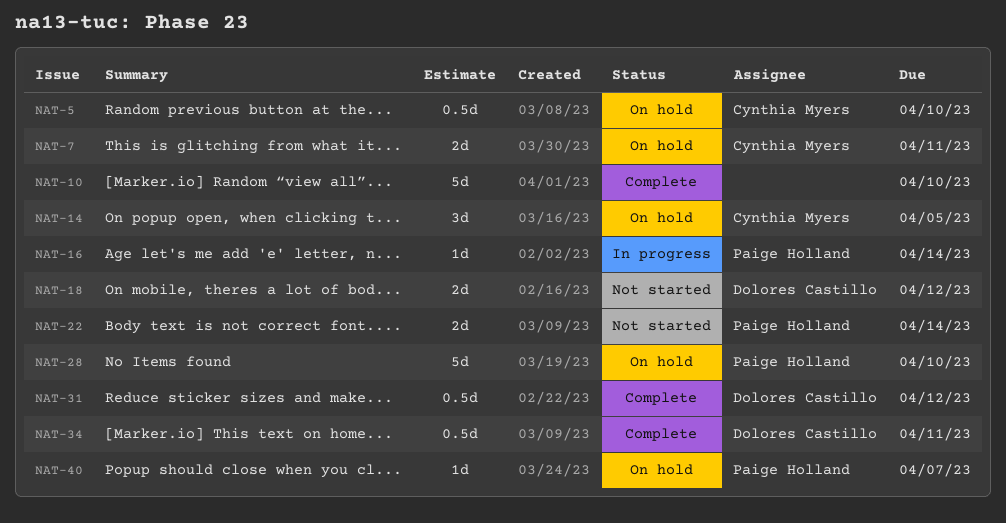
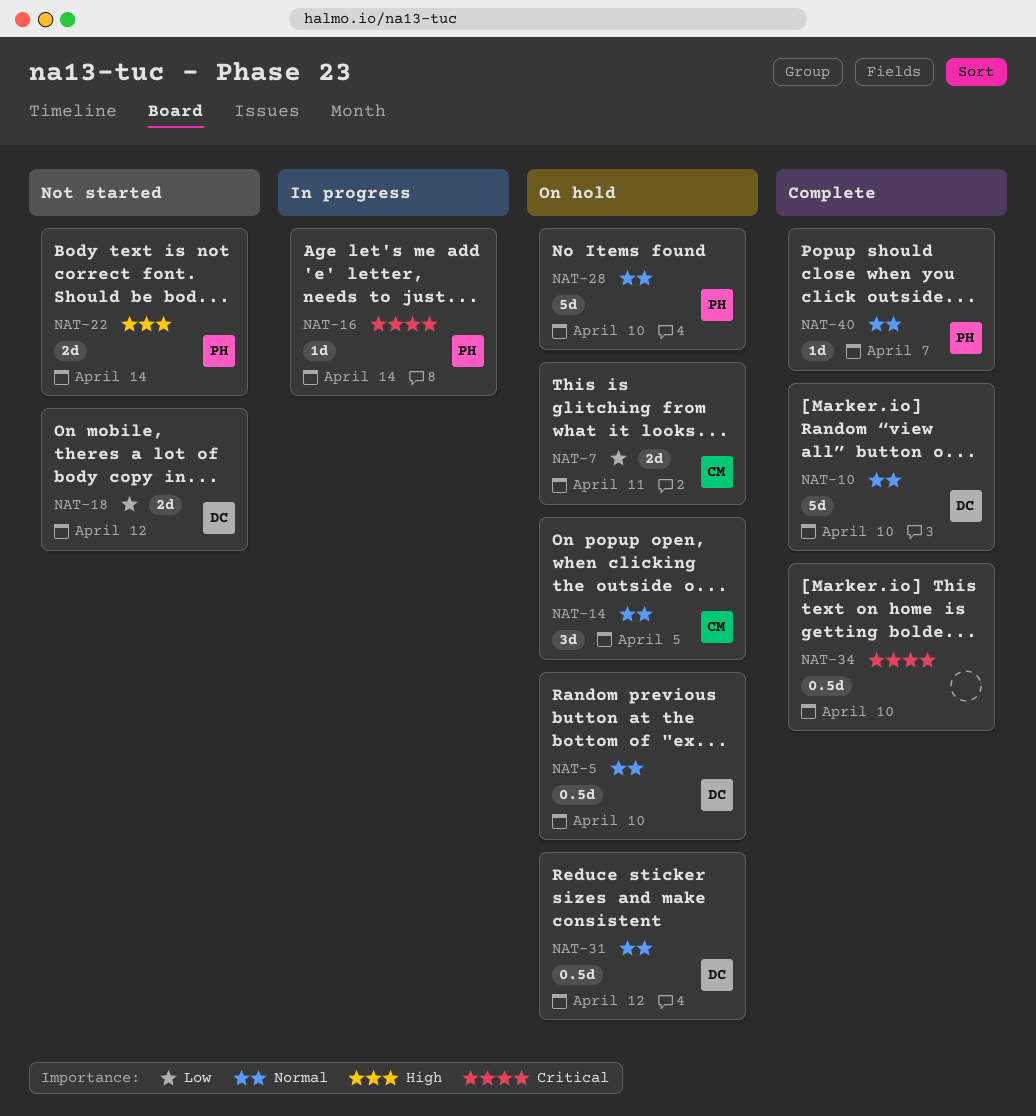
NAT-5, owner: Cynthia Myers -> Dolores Castillo
NAT-10, owner: none -> Dolores Castillo
NAT-31, status: Complete -> On hold
NAT-34, owner: Dolores Castillo -> none
NAT-34, due: Apr 11 -> Apr 10
NAT-40, status: On hold -> Complete

